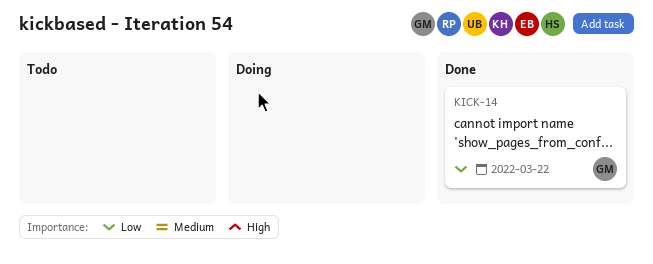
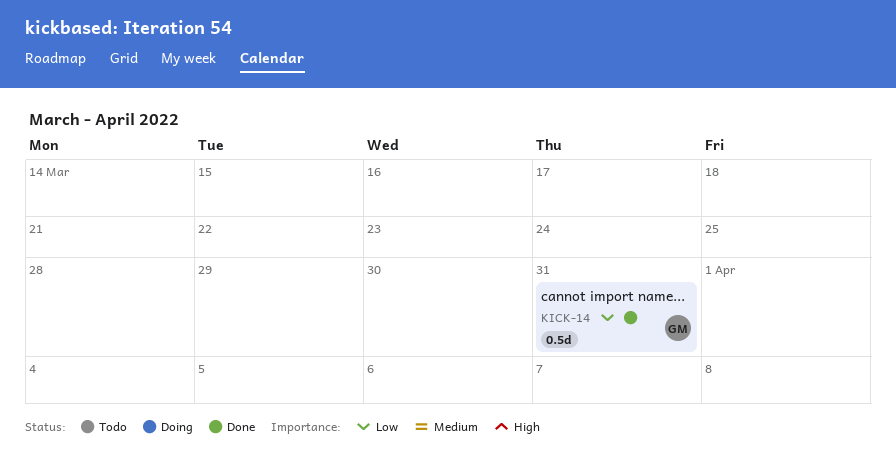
KICK-14, due: Mar 22 -> Mar 31

